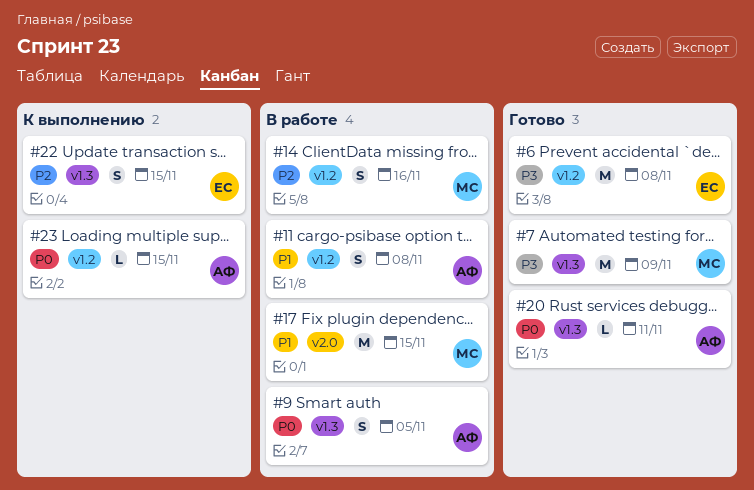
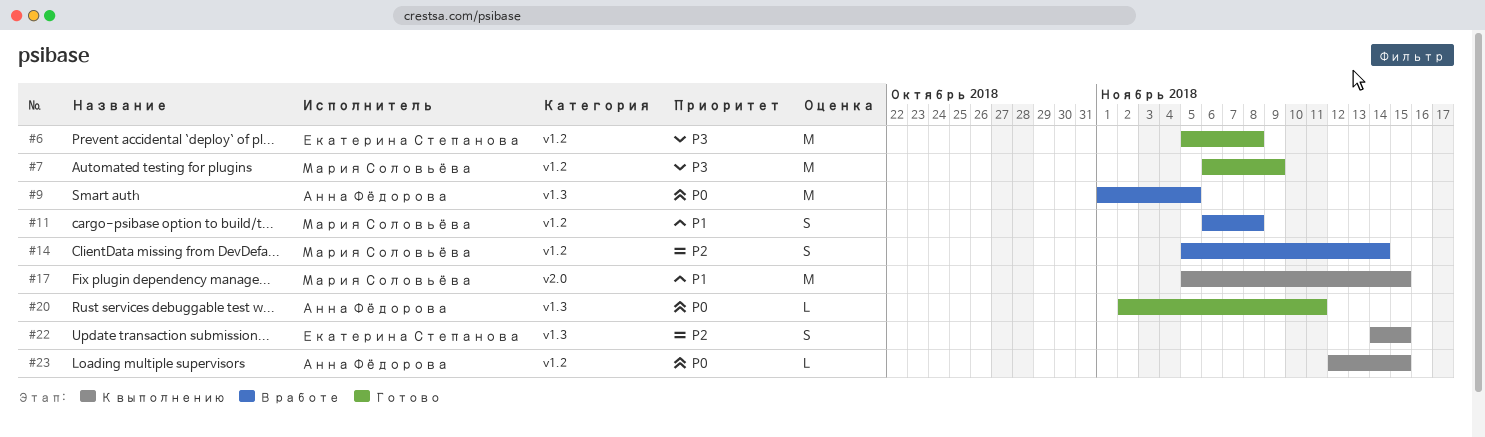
#7, label: v1.3 -> v1.2
#9, estimate: S -> M
#11, owner: Анна Фёдорова -> Мария Соловьёва
#14, due: Nov 16 -> Nov 14
#17, status: В работе -> К выполнению

